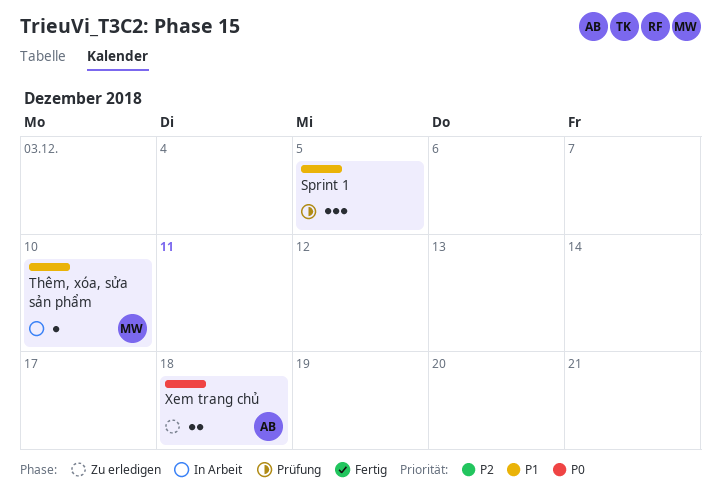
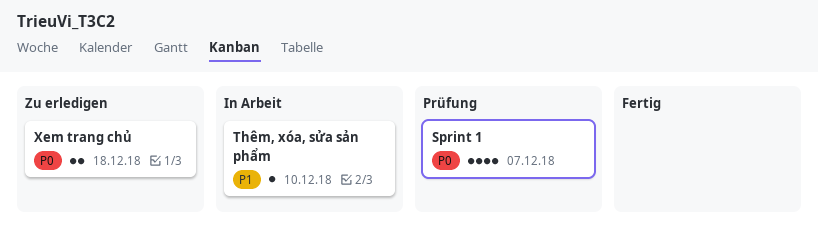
Sprint 1, priority: P1 -> P0
Sprint 1, estimate: 3 -> 4
Sprint 1, due: Dec 5 -> Dec 7

